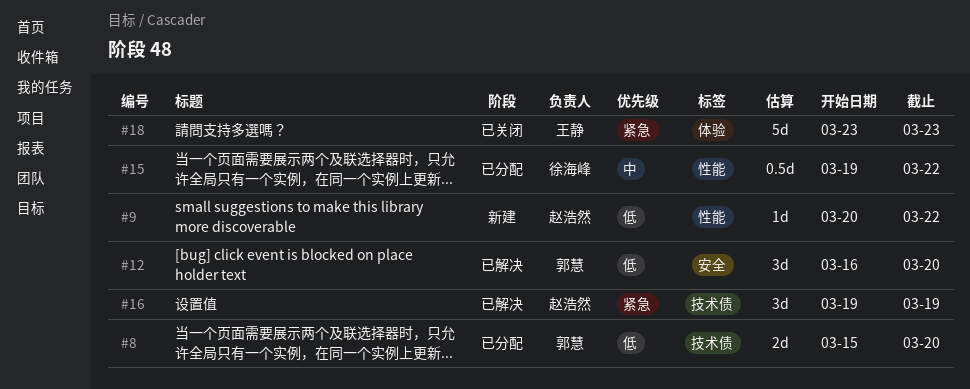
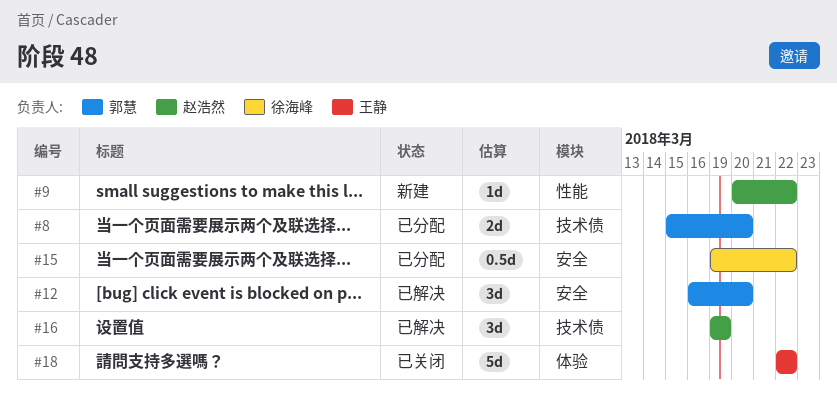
#15, label: 性能 -> 安全
#18, start: Mar 23 -> Mar 22
#18, due: Mar 23 -> Mar 22

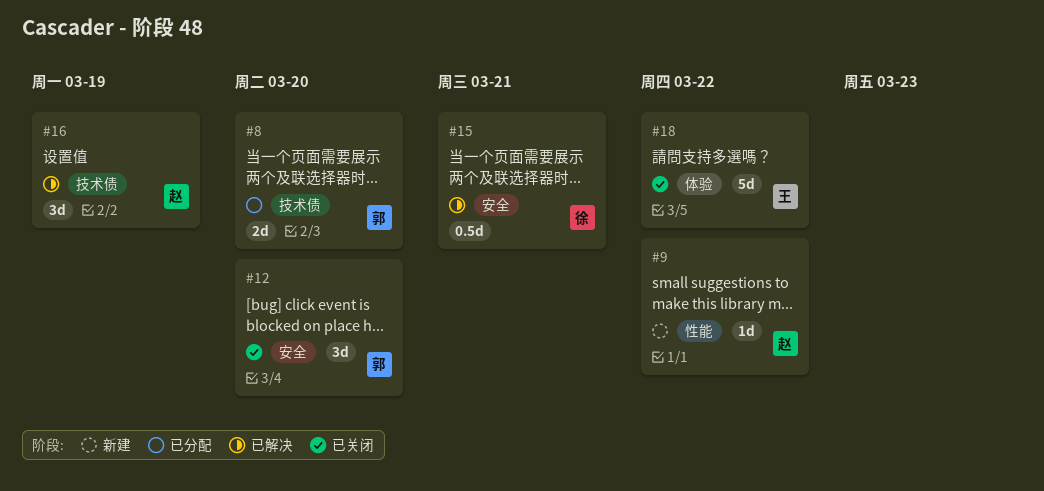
#12, status: 已解决 -> 已关闭
#15, status: 已分配 -> 已解决
#15, due: Mar 22 -> Mar 21

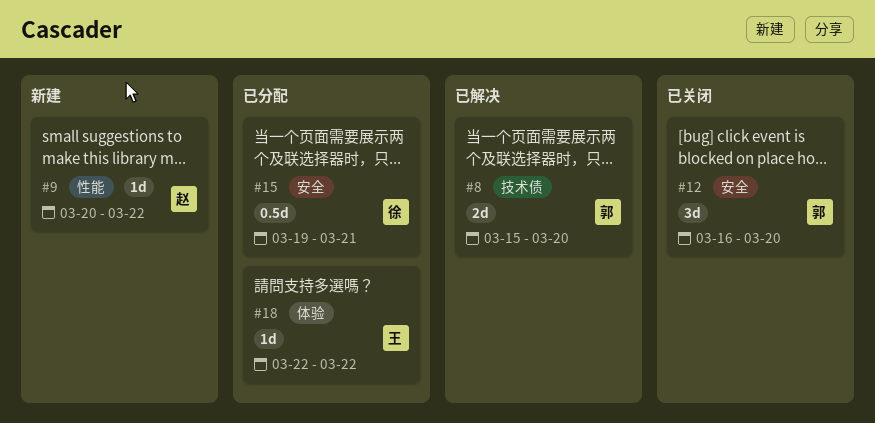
#8, status: 已分配 -> 已解决
#15, status: 已解决 -> 已分配
#16: present -> none
#18, status: 已关闭 -> 已分配
#18, estimate: 5d -> 1d

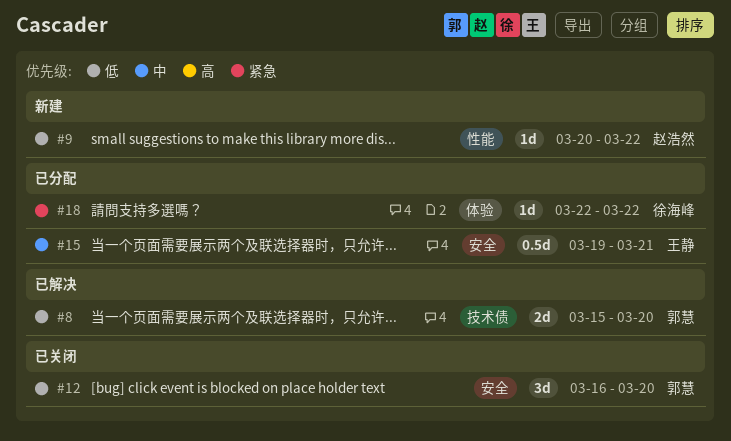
#15, owner: 徐海峰 -> 王静
#18, owner: 王静 -> 徐海峰

